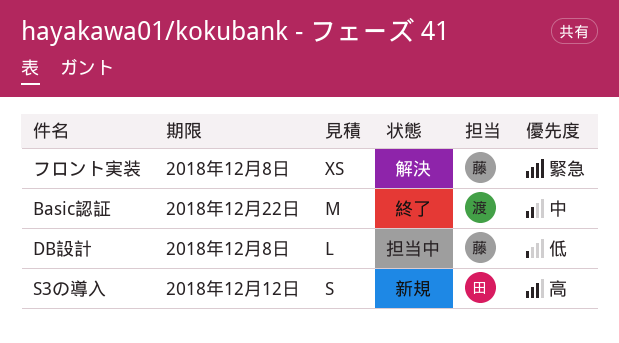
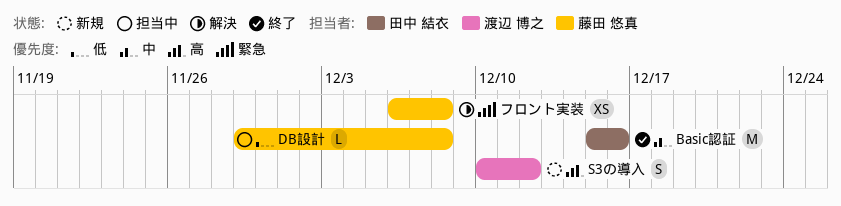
Basic認証, owner: 渡辺 博之 -> 田中 結衣
Basic認証, due: Dec 22 -> Dec 16
S3の導入, owner: 田中 結衣 -> 渡辺 博之

